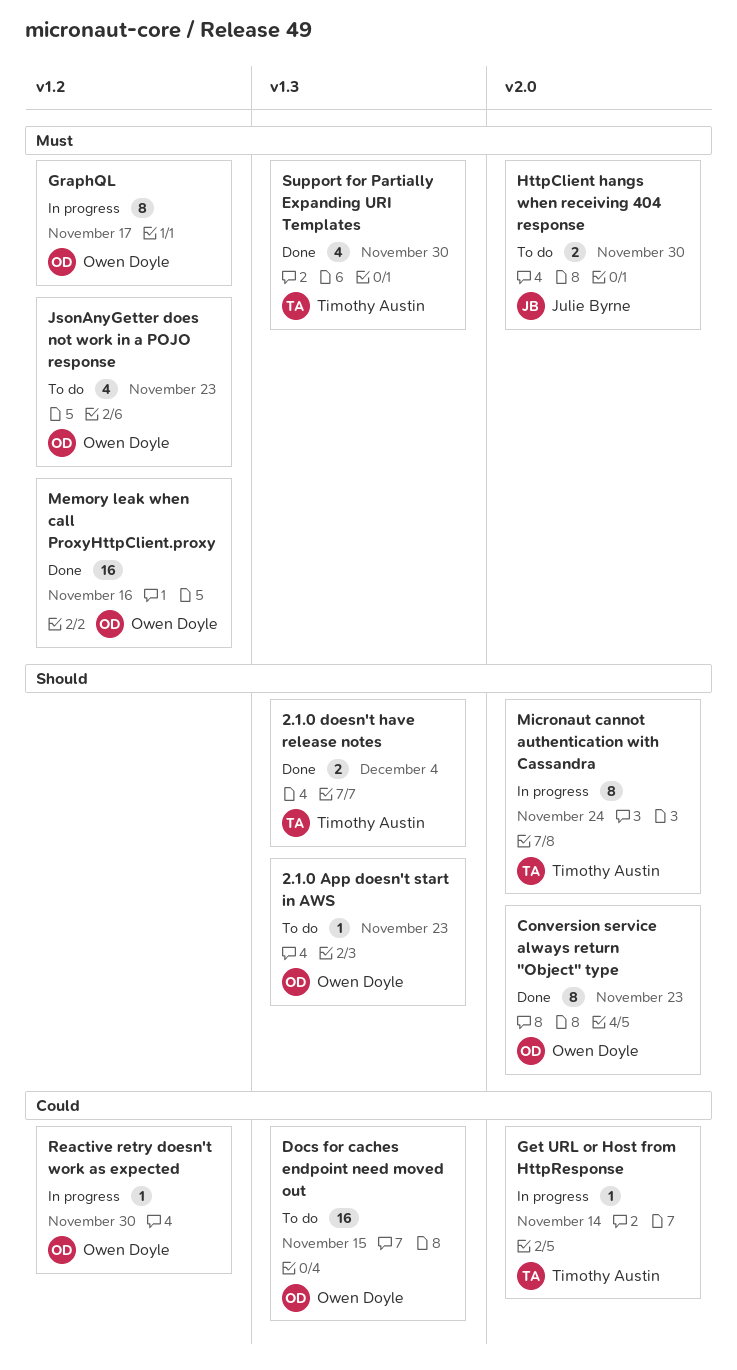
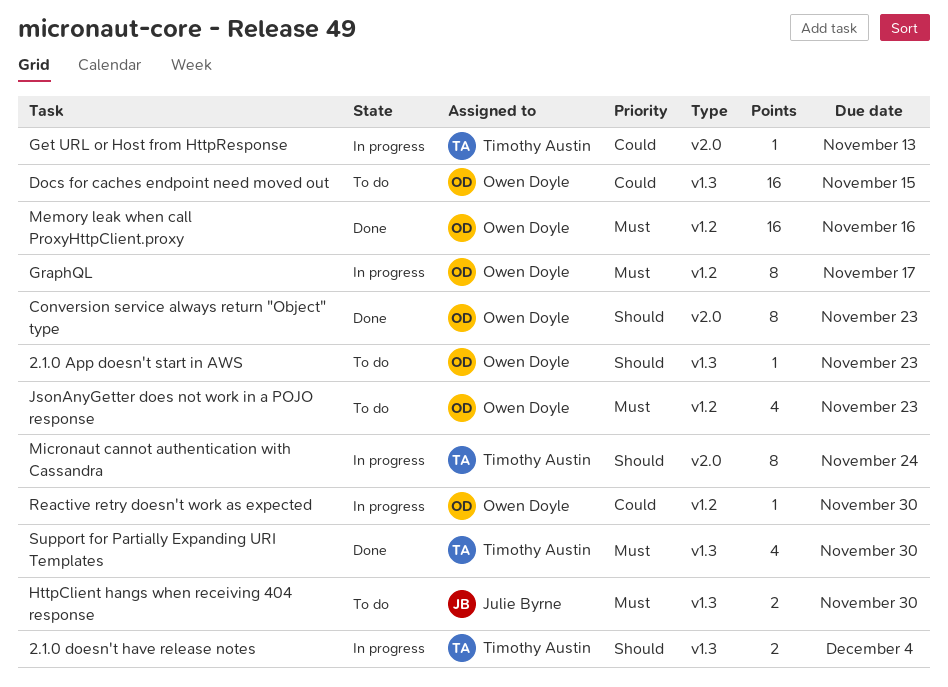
2.1.0 doesn't have release notes, status: Done -> In progress
Get URL or Host from HttpResponse, due: Nov 14 -> Nov 13
HttpClient hangs when receiving 404 response, label: v2.0 -> v1.3

